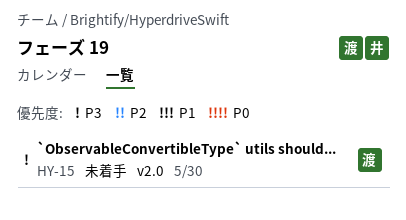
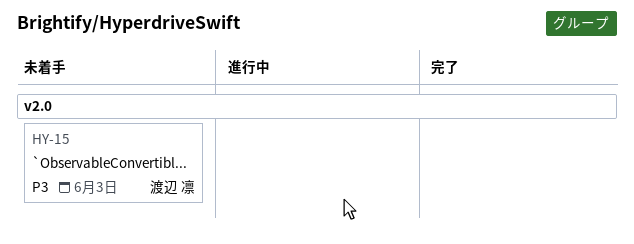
HY-15, due: May 30 -> Jun 3

